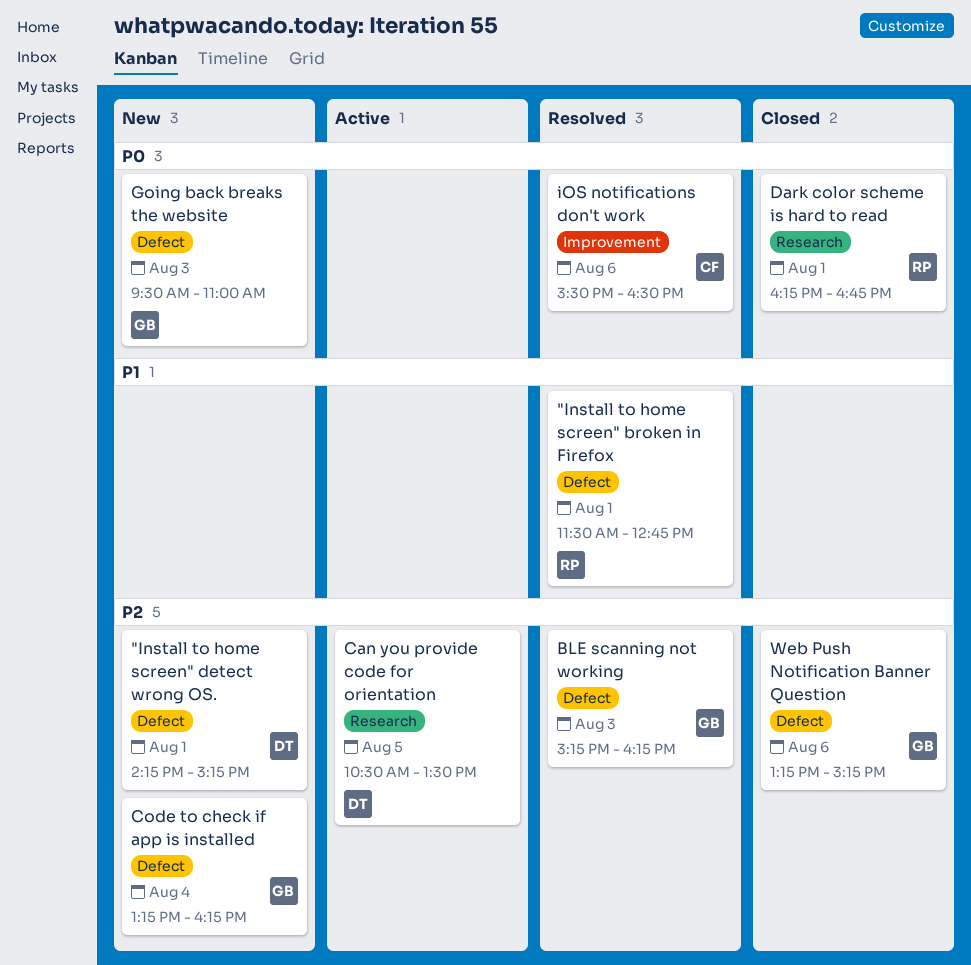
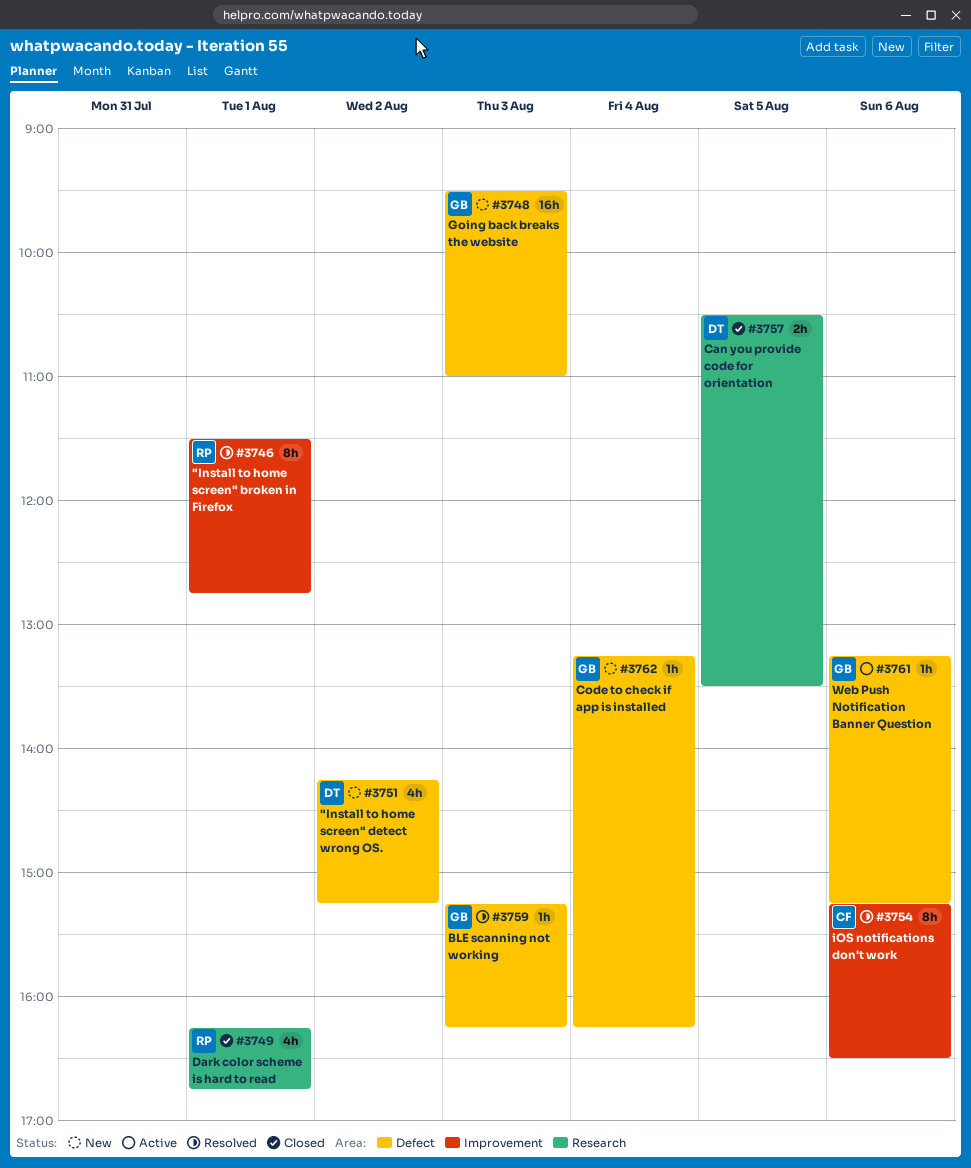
"Install to home screen" broken in Firefox, label: Defect -> Improvement
"Install to home screen" detect wrong OS., day: Aug 1 -> Aug 2
Can you provide code for orientation, status: Active -> Closed
iOS notifications don't work, begins: 15:30 -> 15:15
Web Push Notification Banner Question, status: Closed -> Active

